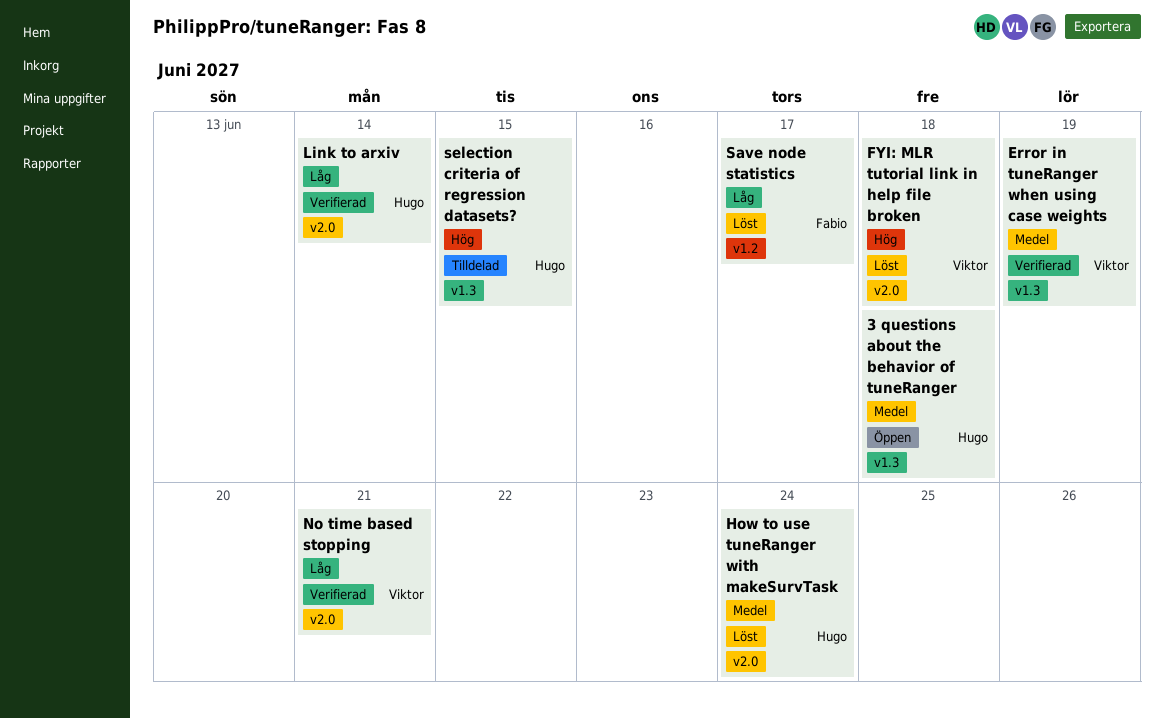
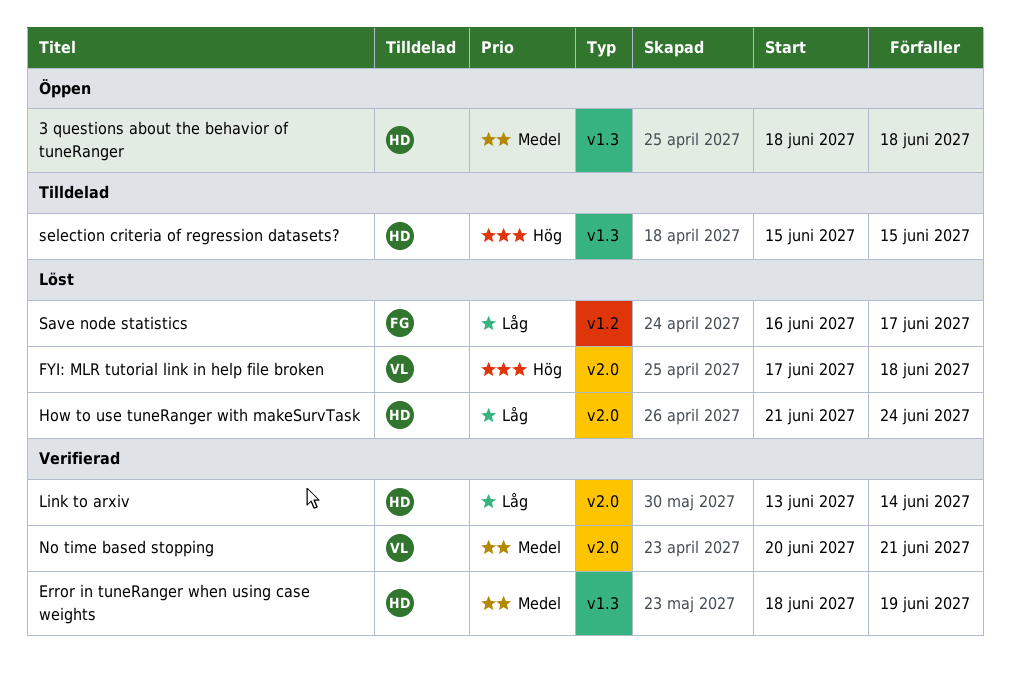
Error in tuneRanger when using case weights, owner: Viktor -> Hugo
How to use tuneRanger with makeSurvTask, priority: Medel -> Låg
No time based stopping, priority: Låg -> Medel

